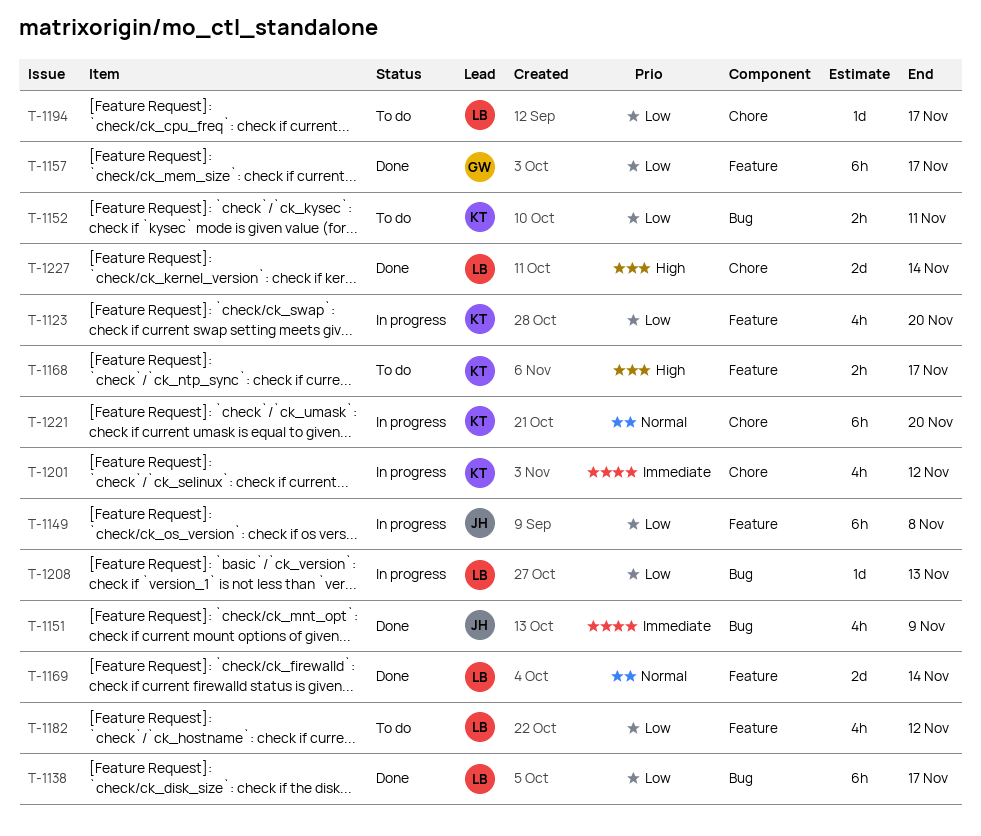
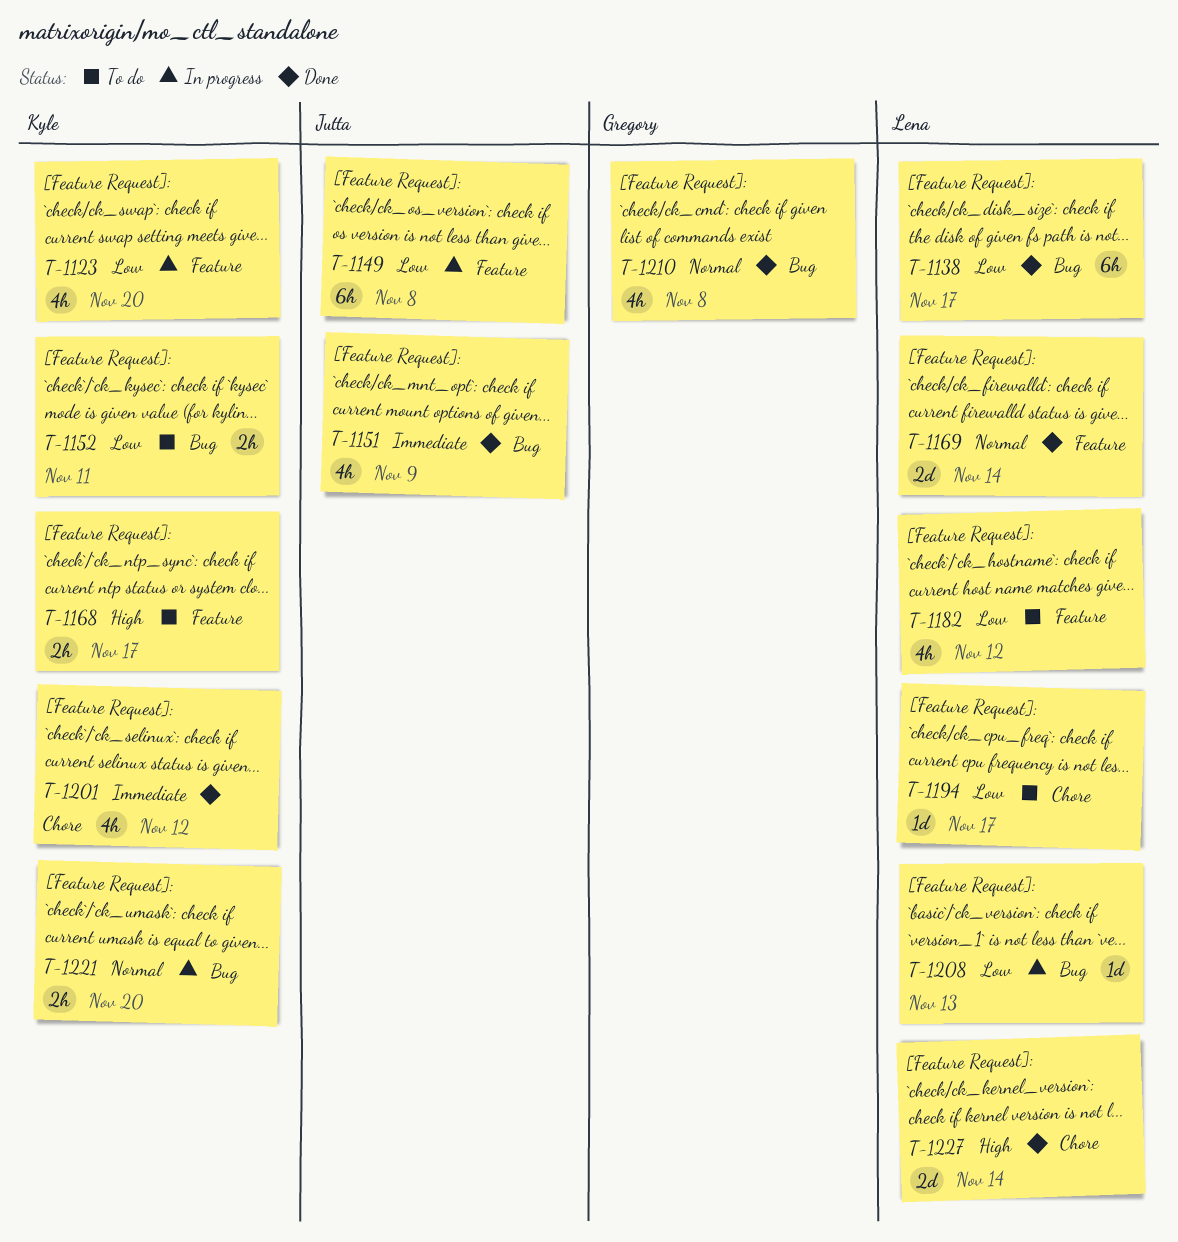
T-1157: present -> none
T-1201, status: In progress -> Done
T-1210: none -> present
T-1221, label: Chore -> Bug
T-1221, estimate: 6h -> 2h

